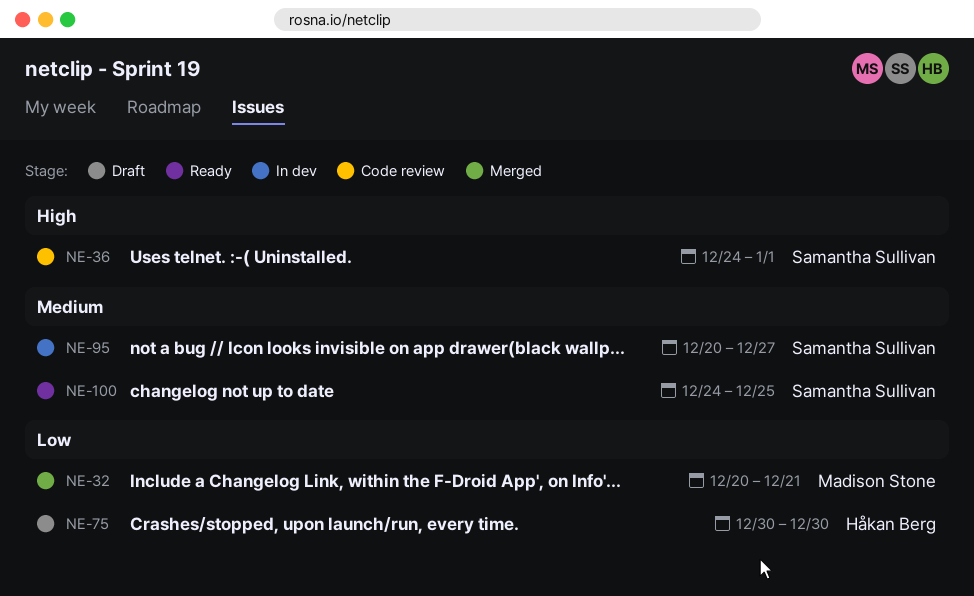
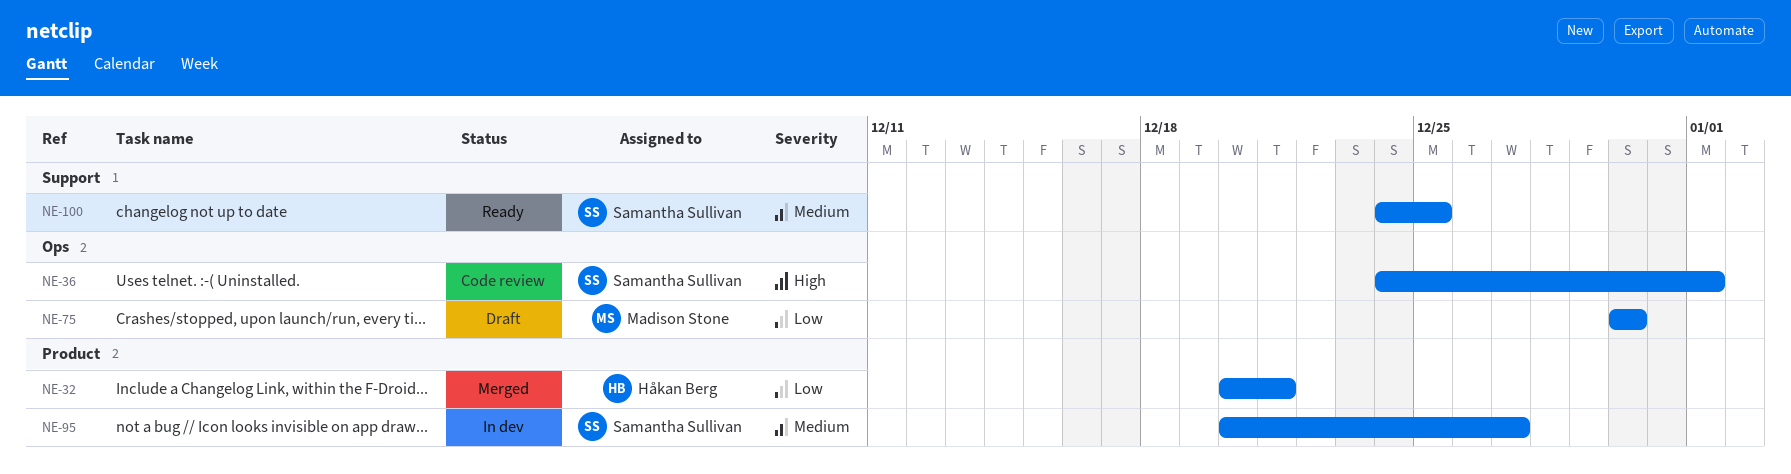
NE-32, owner: Madison Stone -> Håkan Berg
NE-75, owner: Håkan Berg -> Madison Stone

